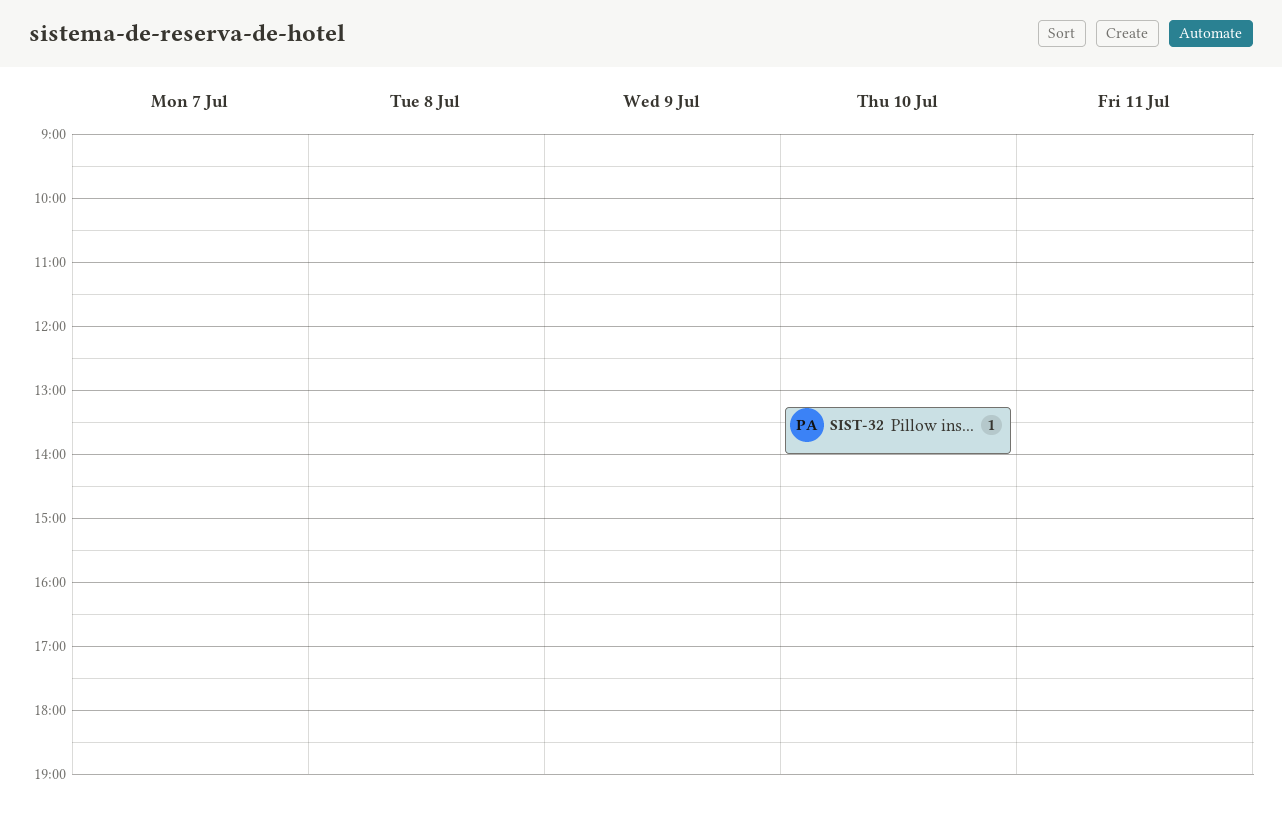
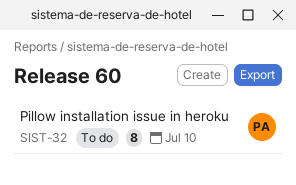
SIST-32, estimate: 1 -> 8

